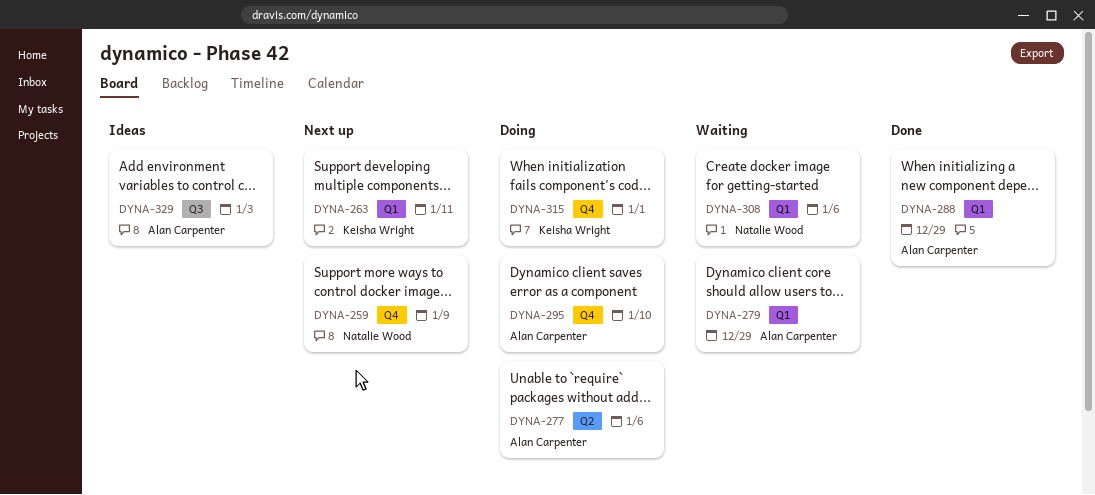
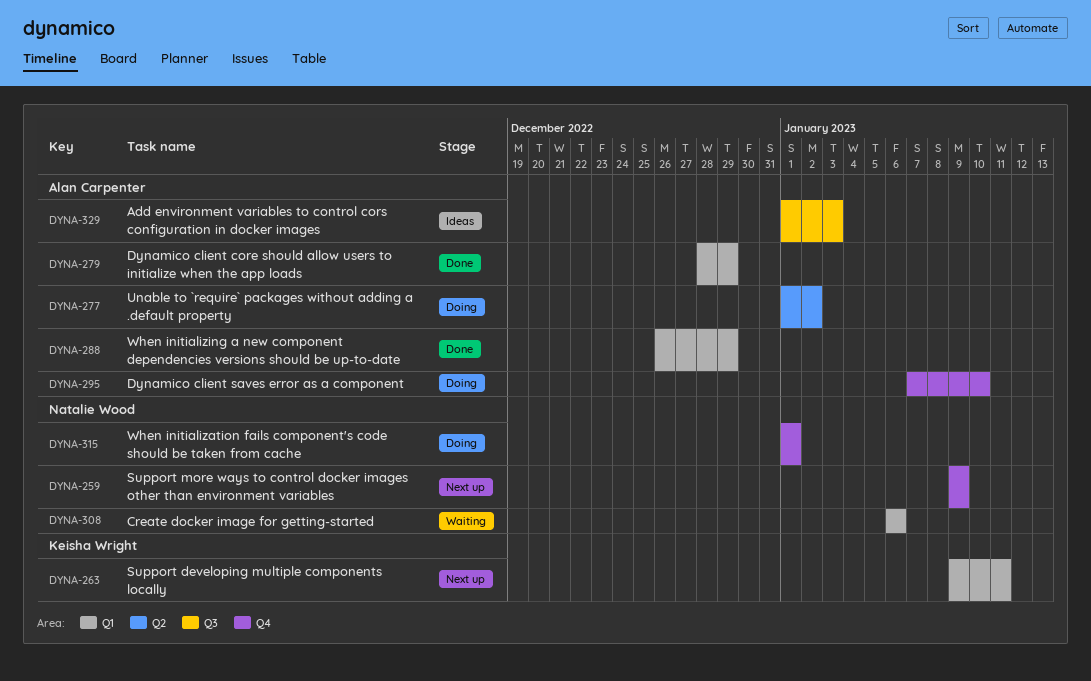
DYNA-277, due: Jan 6 -> Jan 2
DYNA-279, status: Waiting -> Done
DYNA-315, owner: Keisha Wright -> Natalie Wood

